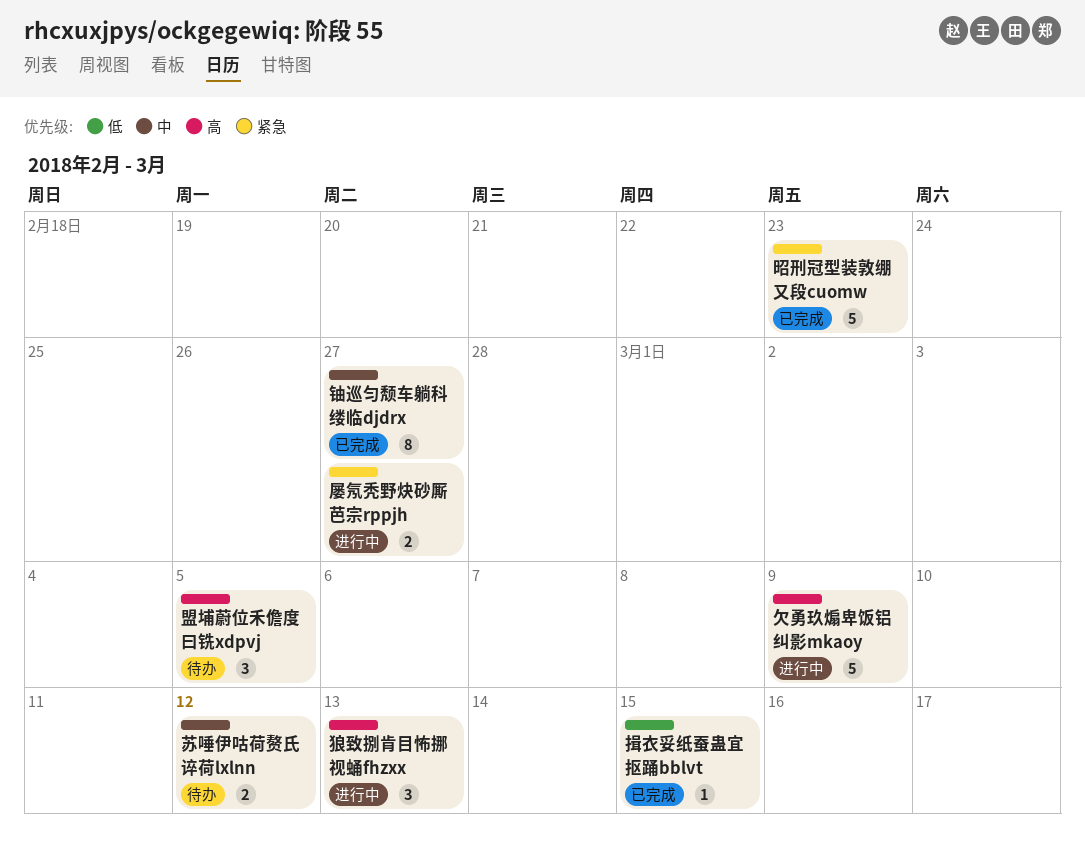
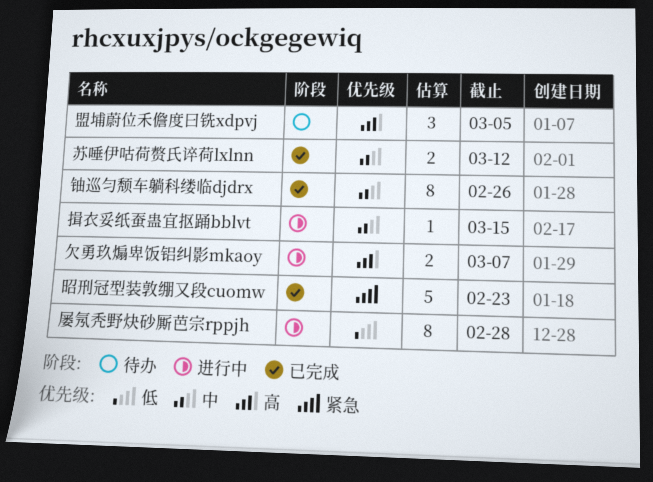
屡氖秃野炔砂厮芭宗rppjh, priority: 紧急 -> 低
屡氖秃野炔砂厮芭宗rppjh, estimate: 2 -> 8
屡氖秃野炔砂厮芭宗rppjh, due: Feb 27 -> Feb 28
揖衣妥纸蚕蛊宜抠踊bblvt, status: 已完成 -> 进行中
揖衣妥纸蚕蛊宜抠踊bblvt, priority: 低 -> 中
欠勇玖煽卑饭铝纠影mkaoy, estimate: 5 -> 2
欠勇玖煽卑饭铝纠影mkaoy, due: Mar 9 -> Mar 7
狼致捌肯目怖挪视蛹fhzxx: present -> none
苏唾伊咕荷赘氏谇荷lxlnn, status: 待办 -> 已完成
铀巡匀颓车躺科缕临djdrx, due: Feb 27 -> Feb 26

